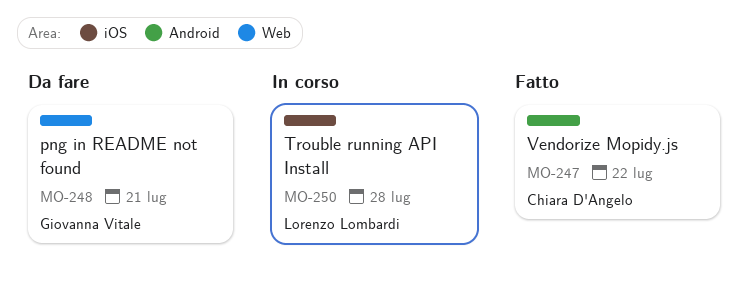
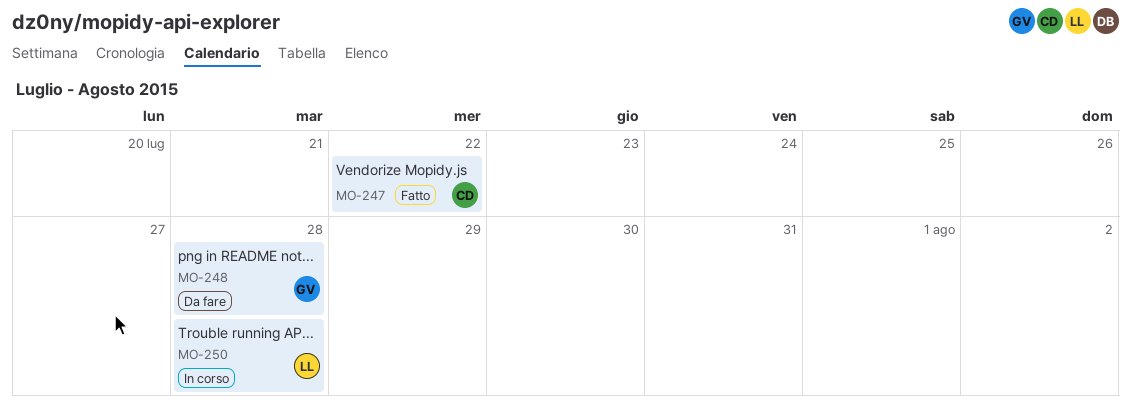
MO-248, due: Jul 21 -> Jul 28

